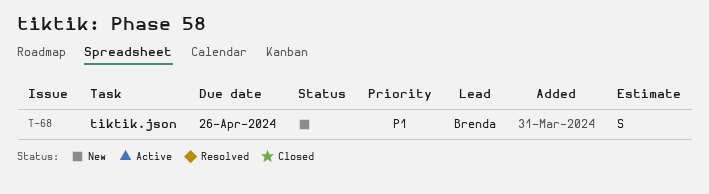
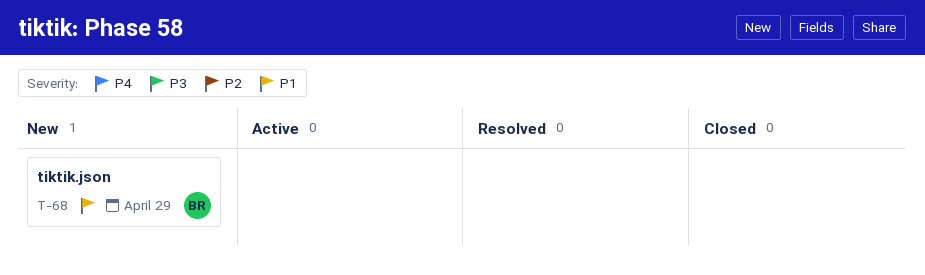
T-68, due: Apr 26 -> Apr 29

